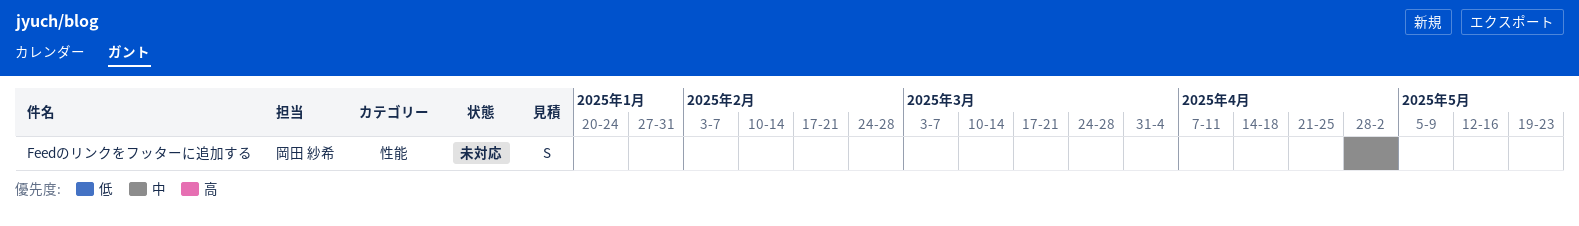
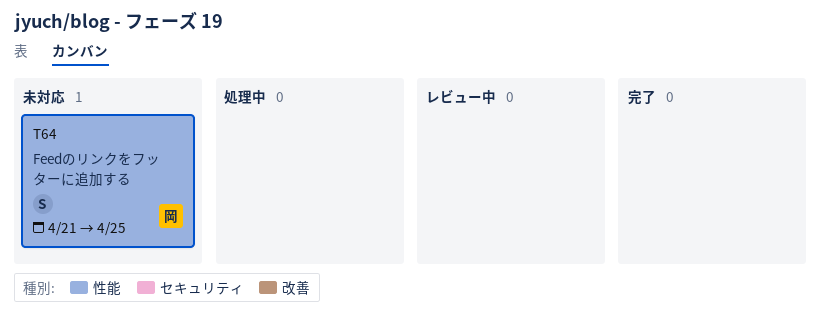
Feedのリンクをフッターに追加する, start: Apr 28 -> Apr 21
Feedのリンクをフッターに追加する, due: May 2 -> Apr 25

